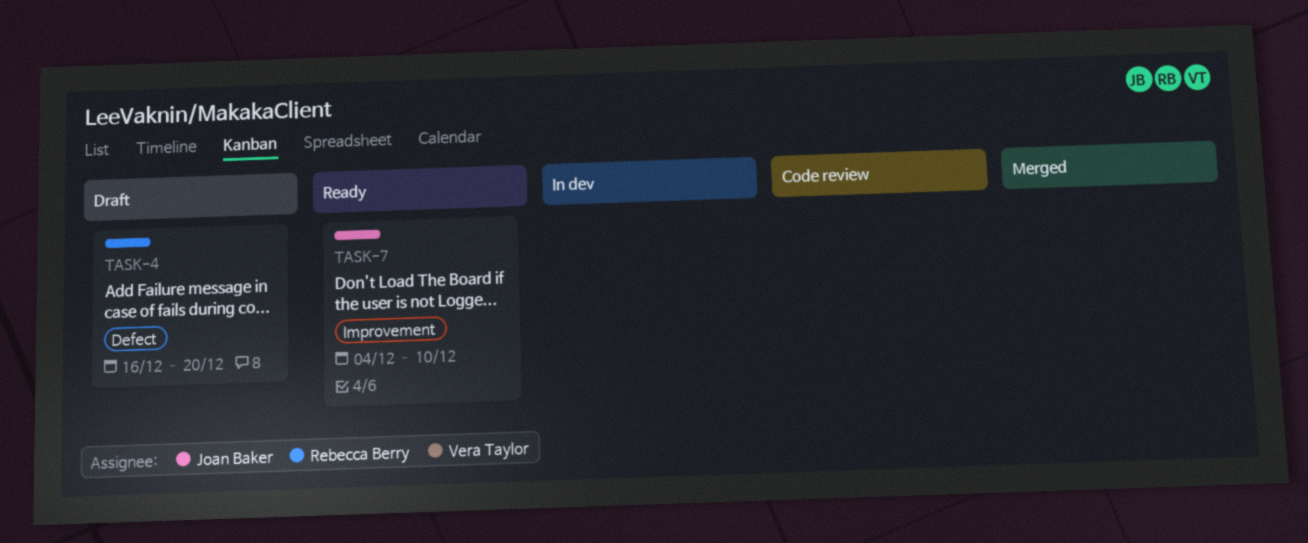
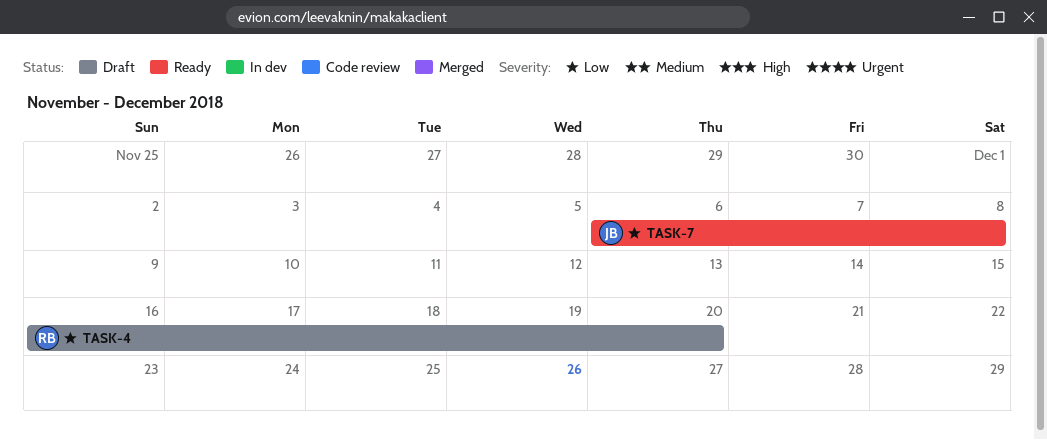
TASK-7, start: Dec 4 -> Dec 6
TASK-7, due: Dec 10 -> Dec 8

